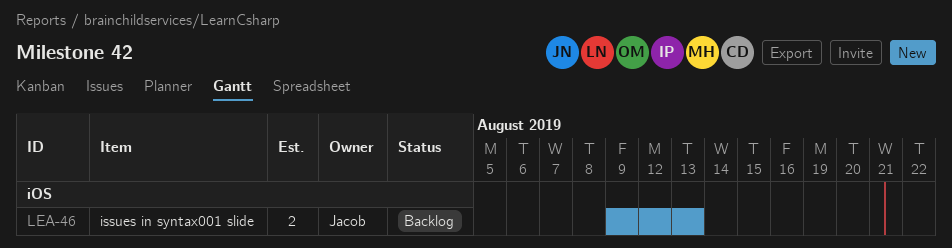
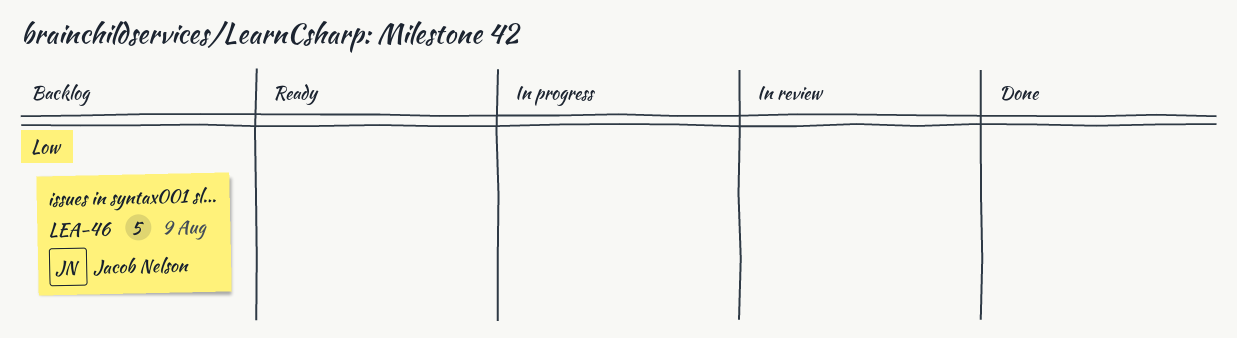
LEA-46, estimate: 2 -> 5
LEA-46, due: Aug 13 -> Aug 9

